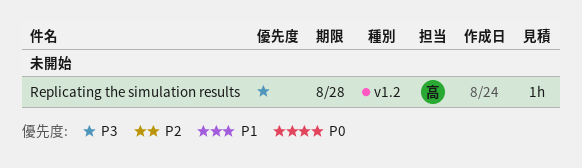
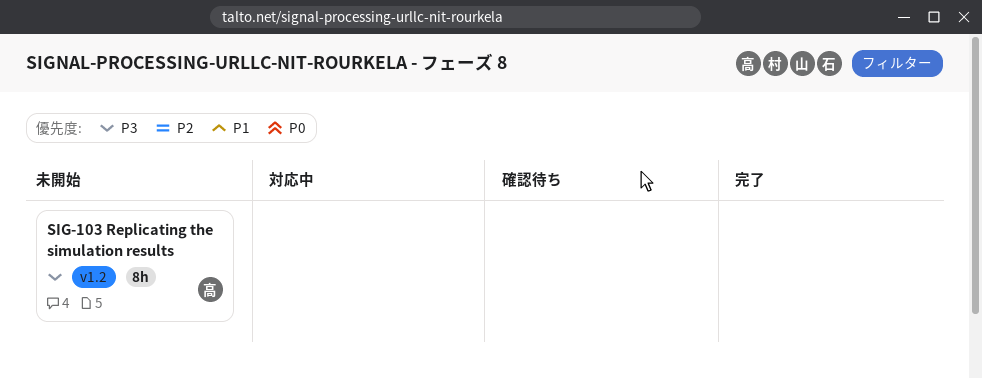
Replicating the simulation results, estimate: 1h -> 8h

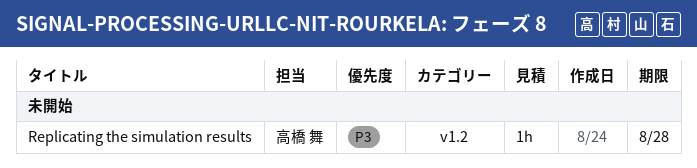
Replicating the simulation results, estimate: 8h -> 1h

